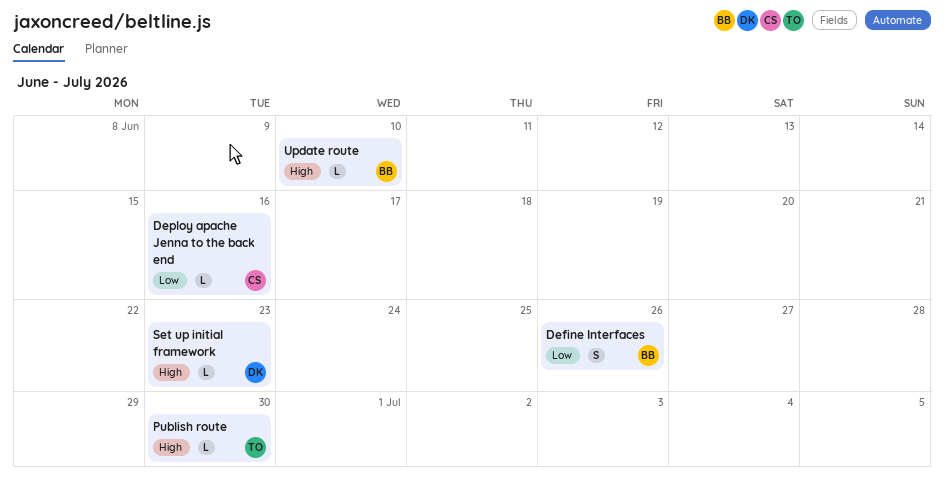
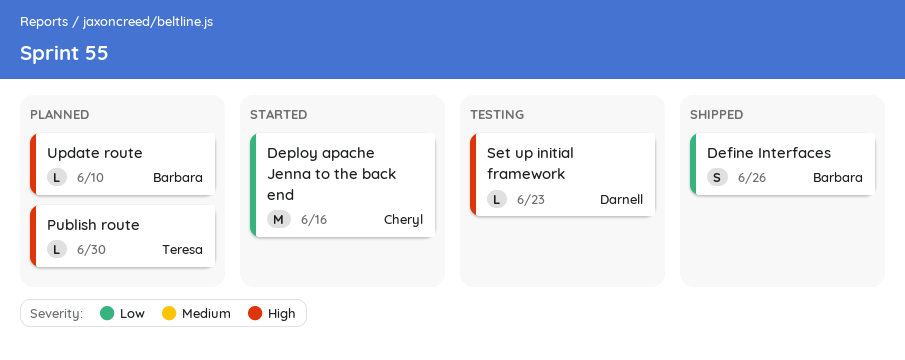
Deploy apache Jenna to the back end, estimate: L -> M

